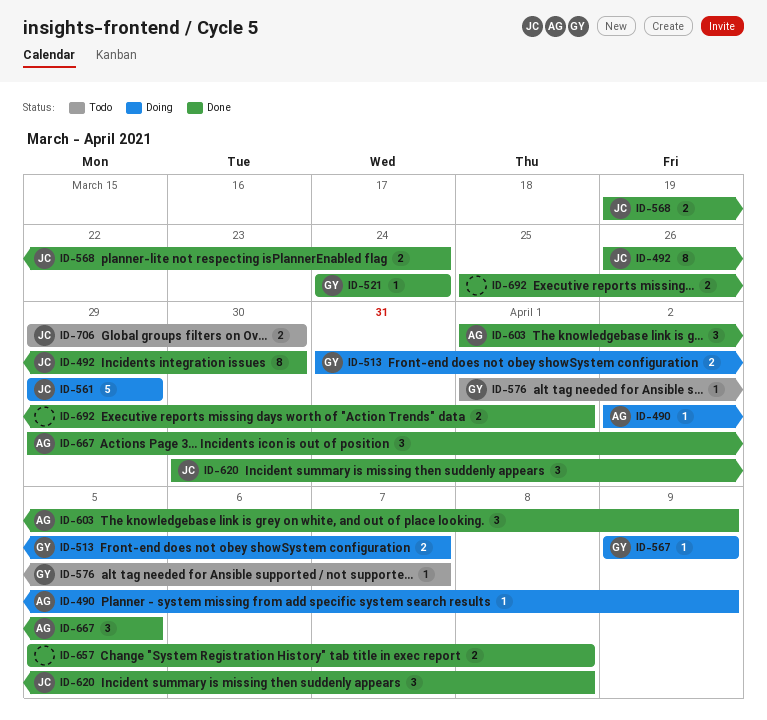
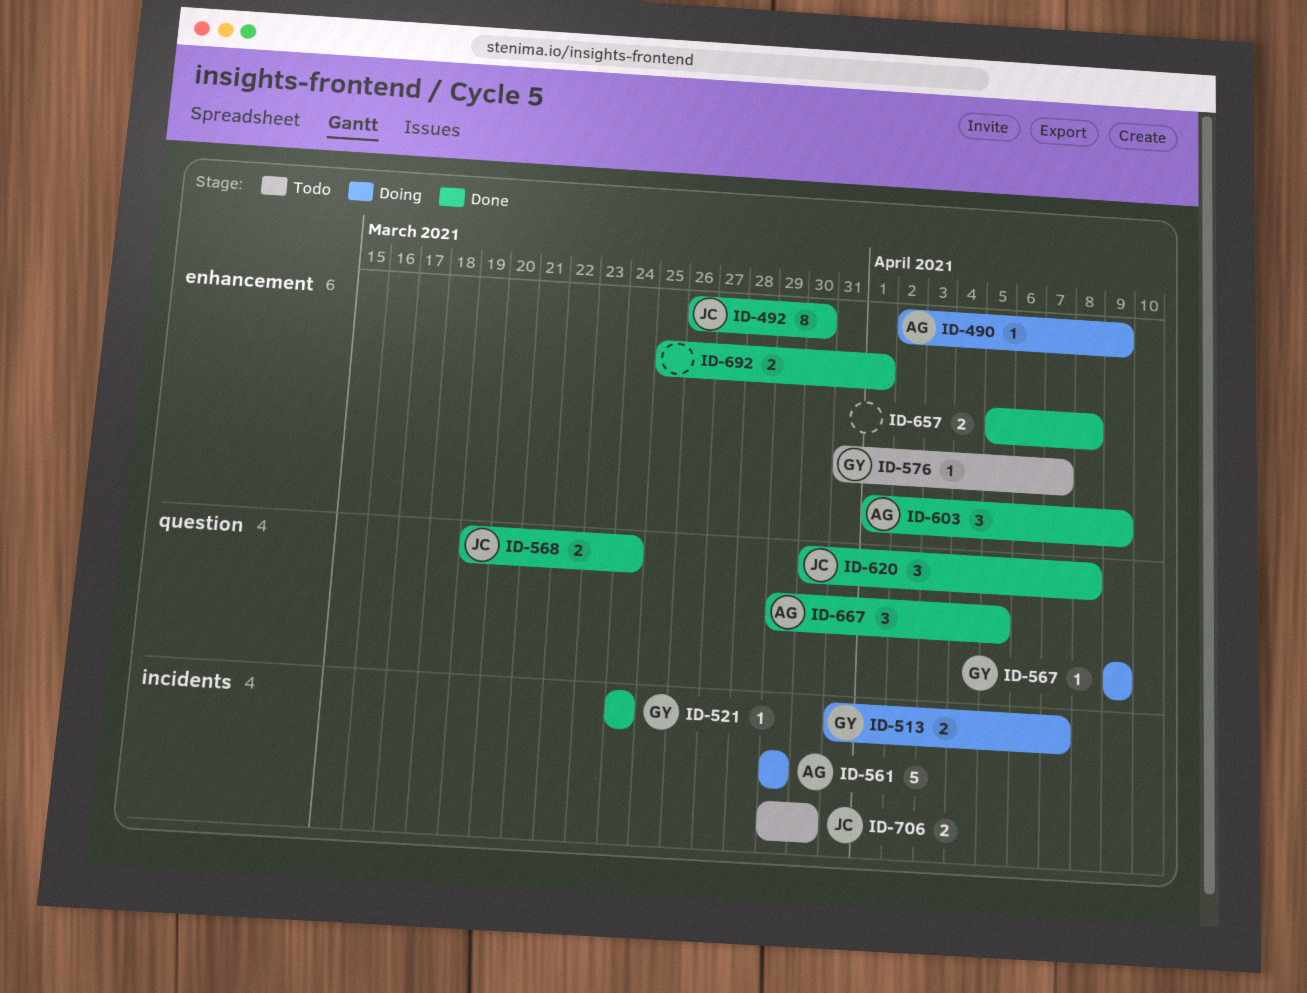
ID-561, owner: JC -> AG
ID-576, start: Apr 1 -> Mar 31

